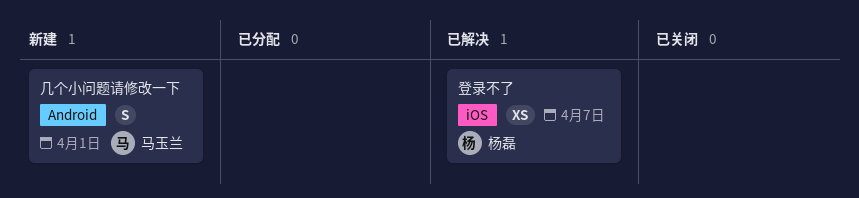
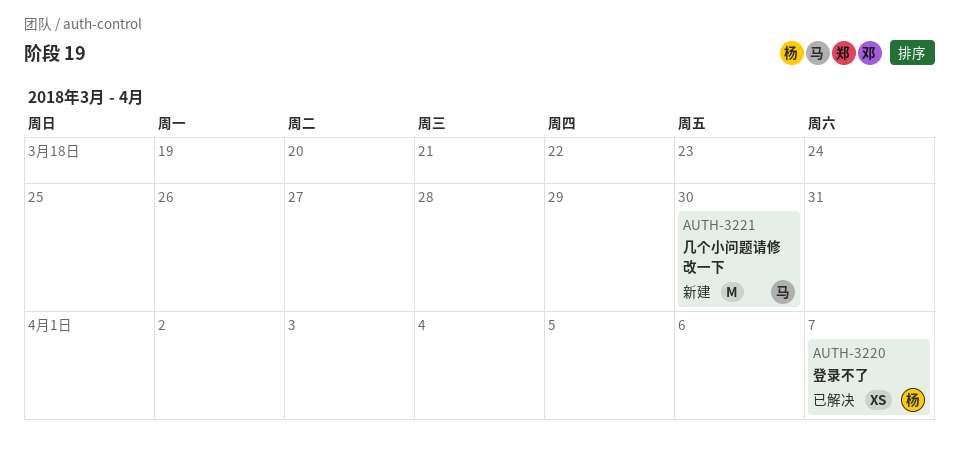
几个小问题请修改一下, estimate: S -> M
几个小问题请修改一下, due: Apr 1 -> Mar 30

